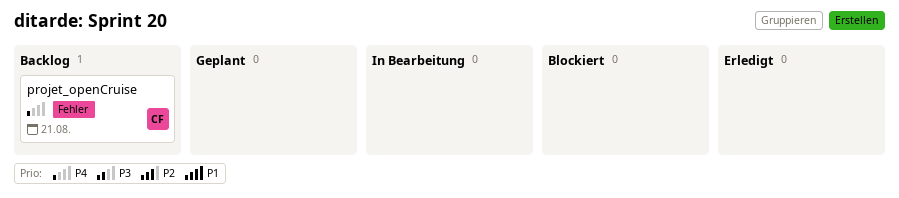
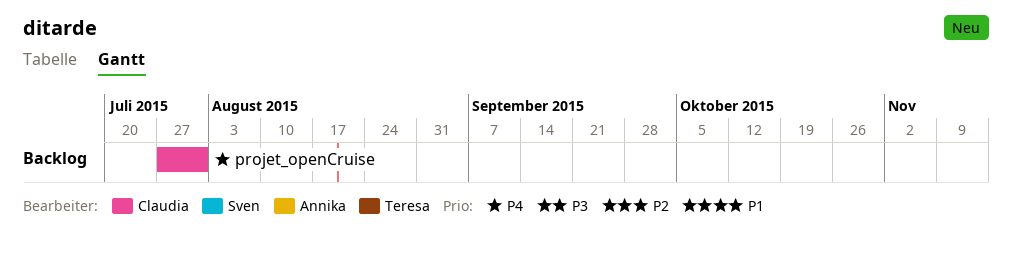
projet_openCruise, due: Aug 21 -> Jul 31

